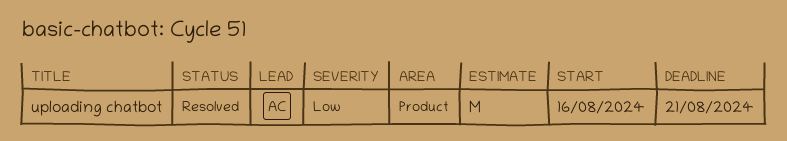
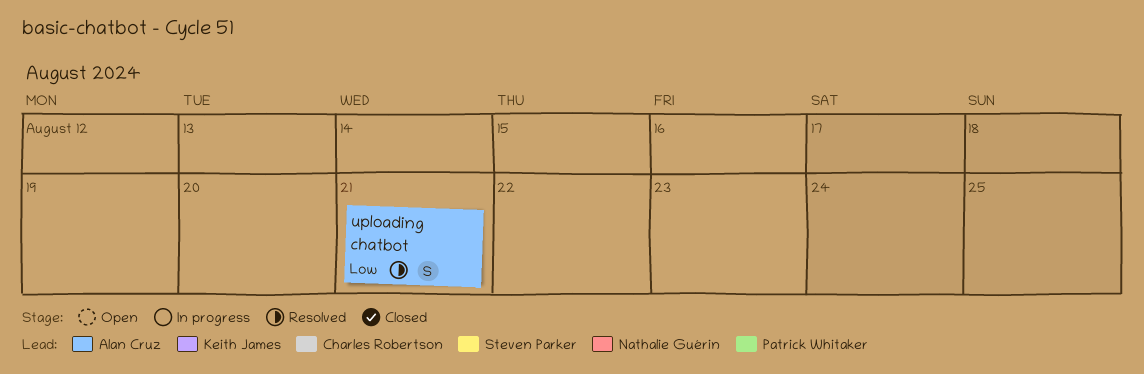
uploading chatbot, estimate: M -> S

